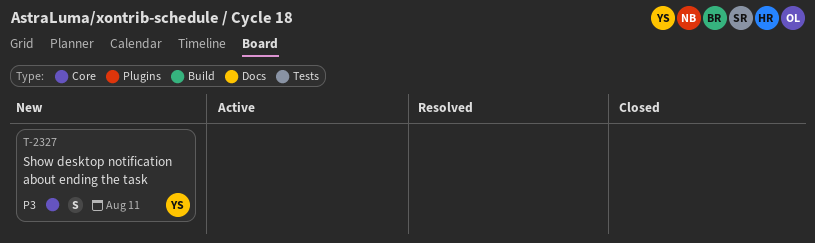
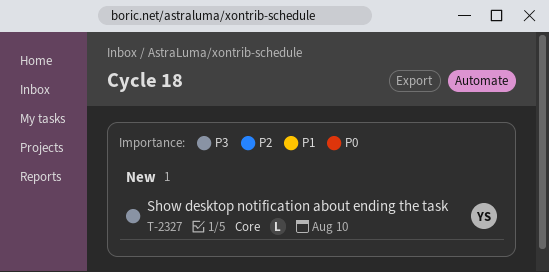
T-2327, estimate: S -> L
T-2327, due: Aug 11 -> Aug 10

